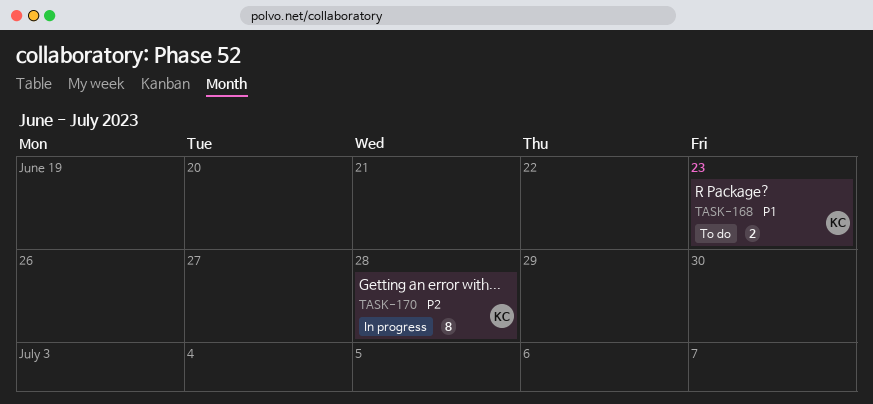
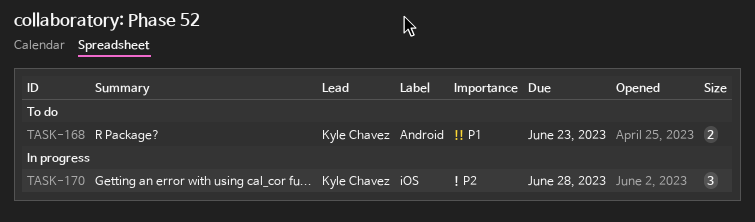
TASK-170, estimate: 8 -> 3

